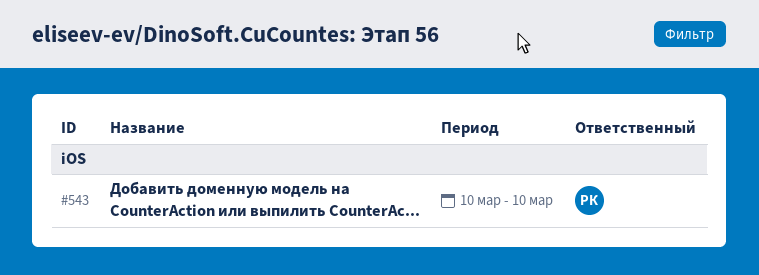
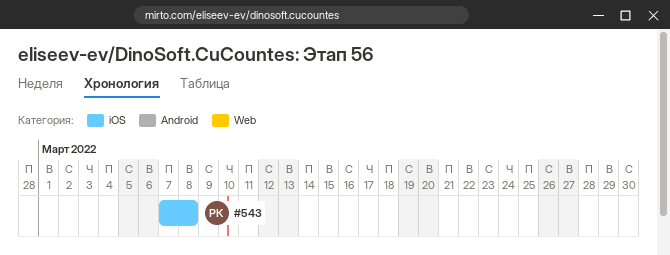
#543, start: Mar 10 -> Mar 7
#543, due: Mar 10 -> Mar 8

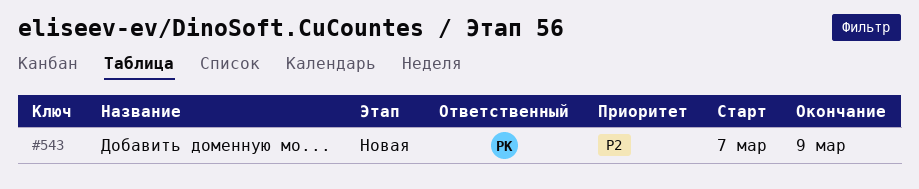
#543, due: Mar 8 -> Mar 9

